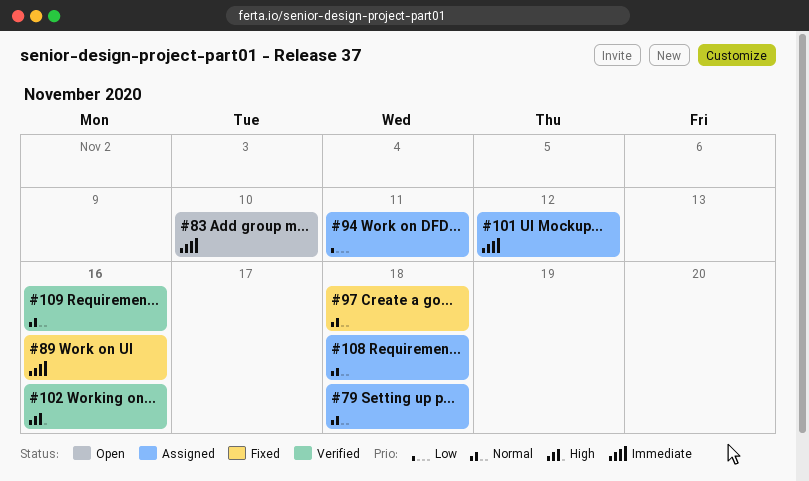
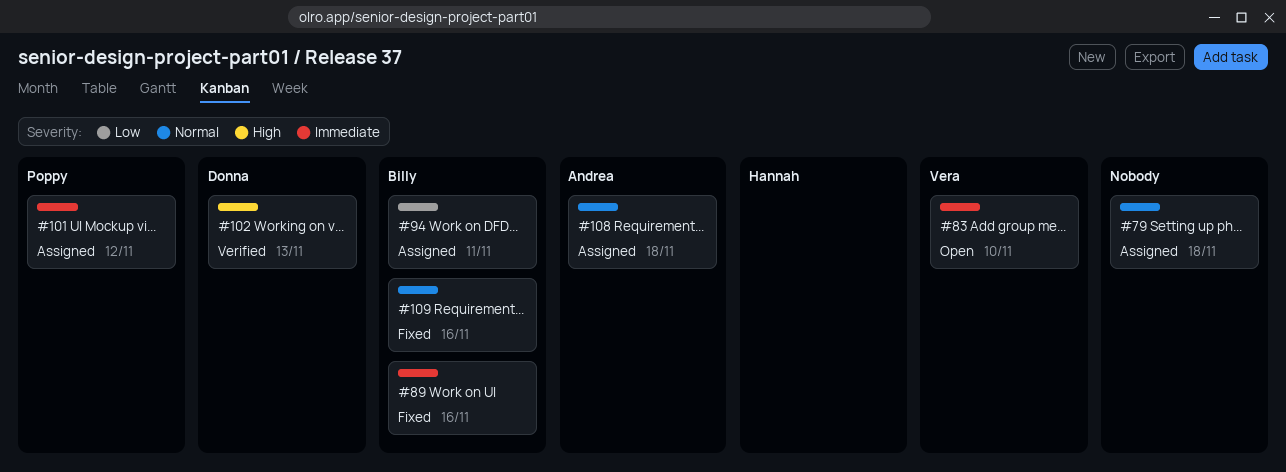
#97: present -> none
#102, due: Nov 16 -> Nov 13
#109, status: Verified -> Fixed

